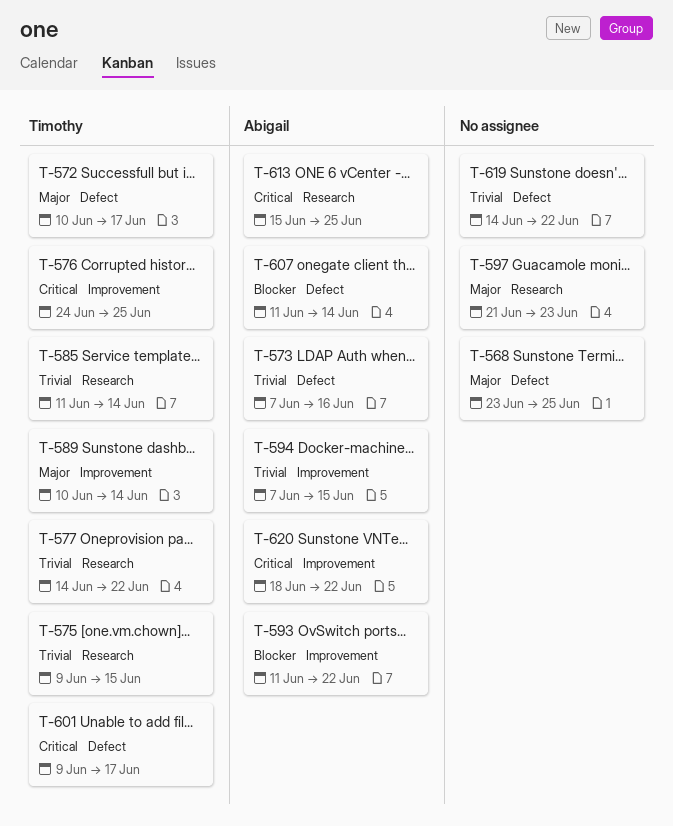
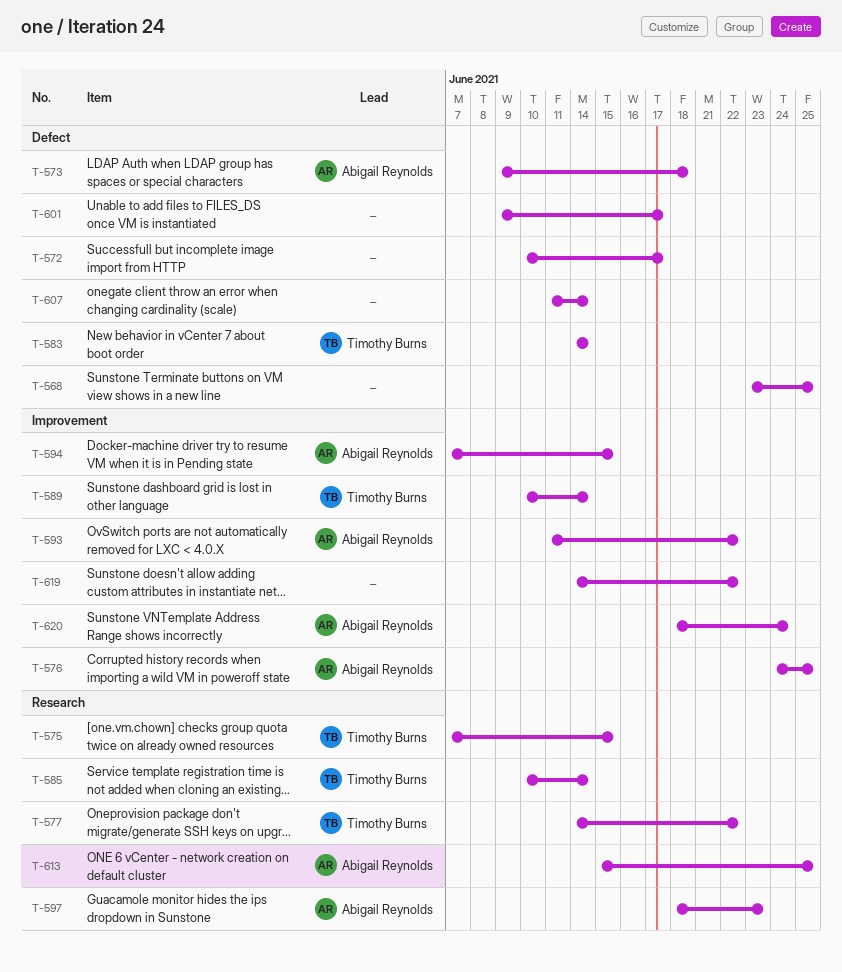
T-572, owner: Timothy Burns -> none
T-573, start: Jun 7 -> Jun 9
T-573, due: Jun 16 -> Jun 18
T-575, start: Jun 9 -> Jun 7
T-576, owner: Timothy Burns -> Abigail Reynolds
T-583: none -> present
T-585, start: Jun 11 -> Jun 10
T-597, owner: none -> Abigail Reynolds
T-597, start: Jun 21 -> Jun 18
T-601, owner: Timothy Burns -> none
T-607, owner: Abigail Reynolds -> none
T-619, label: Defect -> Improvement
T-620, due: Jun 22 -> Jun 24

